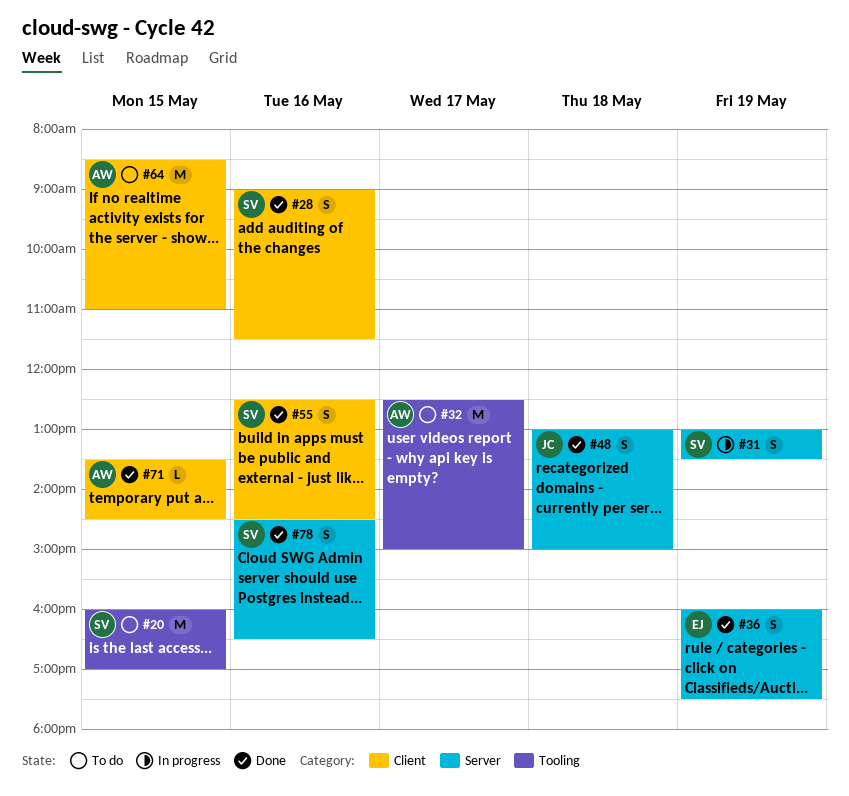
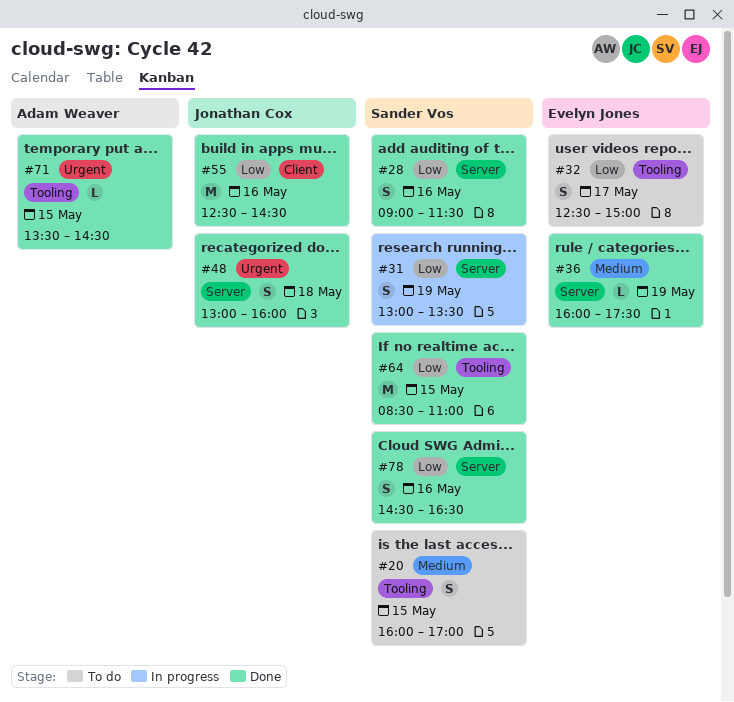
#20, estimate: M -> S
#28, label: Client -> Server
#32, owner: Adam Weaver -> Evelyn Jones
#32, estimate: M -> S
#36, estimate: S -> L
#48, ends: 15:00 -> 16:00
#55, owner: Sander Vos -> Jonathan Cox
#55, estimate: S -> M
#64, status: To do -> Done
#64, owner: Adam Weaver -> Sander Vos
#64, label: Client -> Tooling
#71, label: Client -> Tooling

